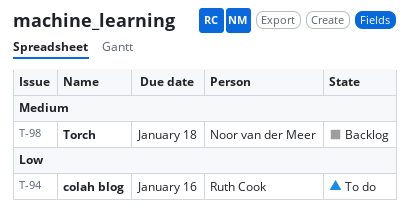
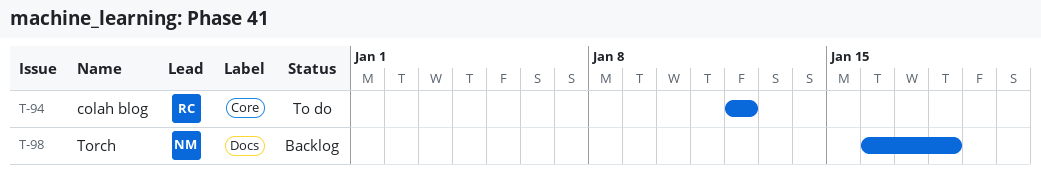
T-94, due: Jan 16 -> Jan 12

